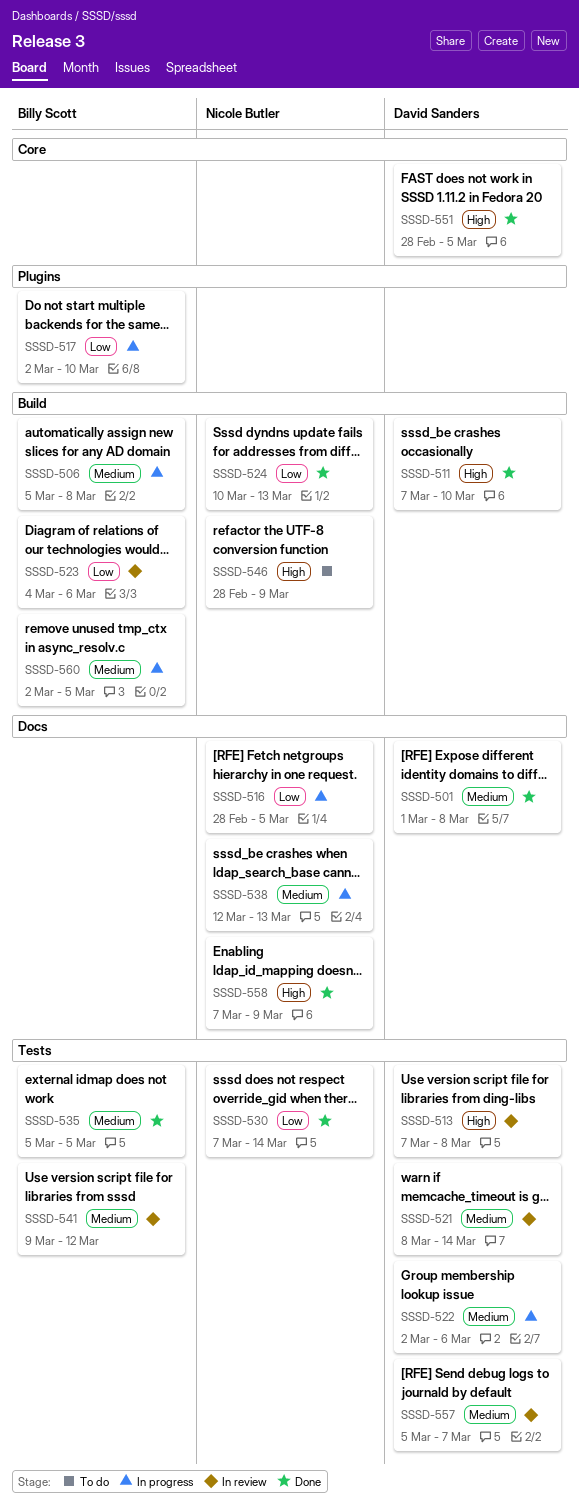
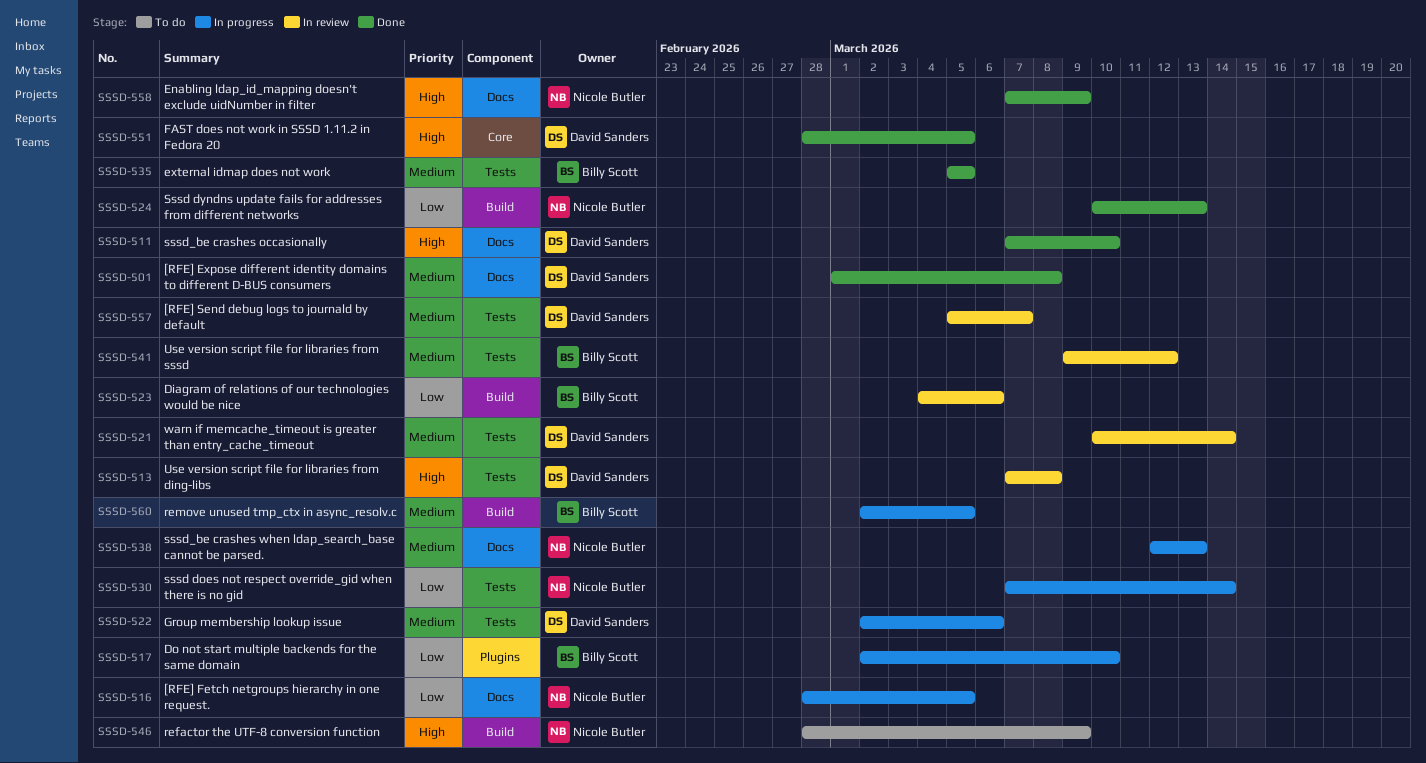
SSSD-506: present -> none
SSSD-511, label: Build -> Docs
SSSD-521, start: Mar 8 -> Mar 10
SSSD-530, status: Done -> In progress

